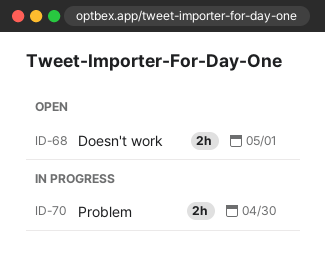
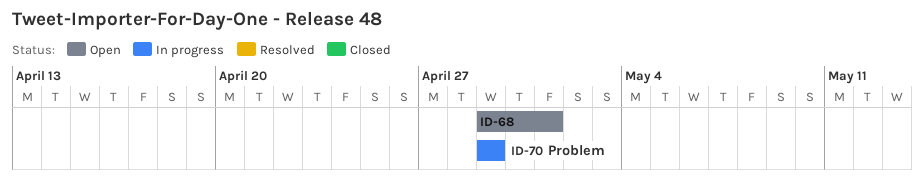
ID-70, due: Apr 30 -> Apr 29

